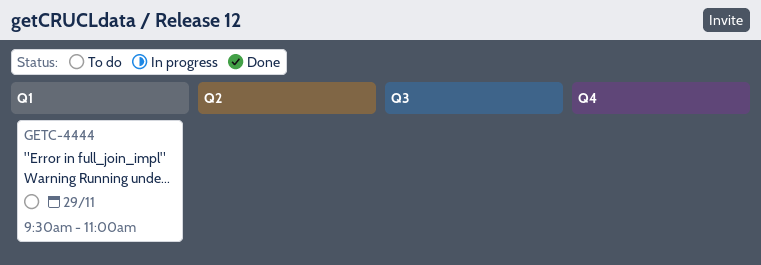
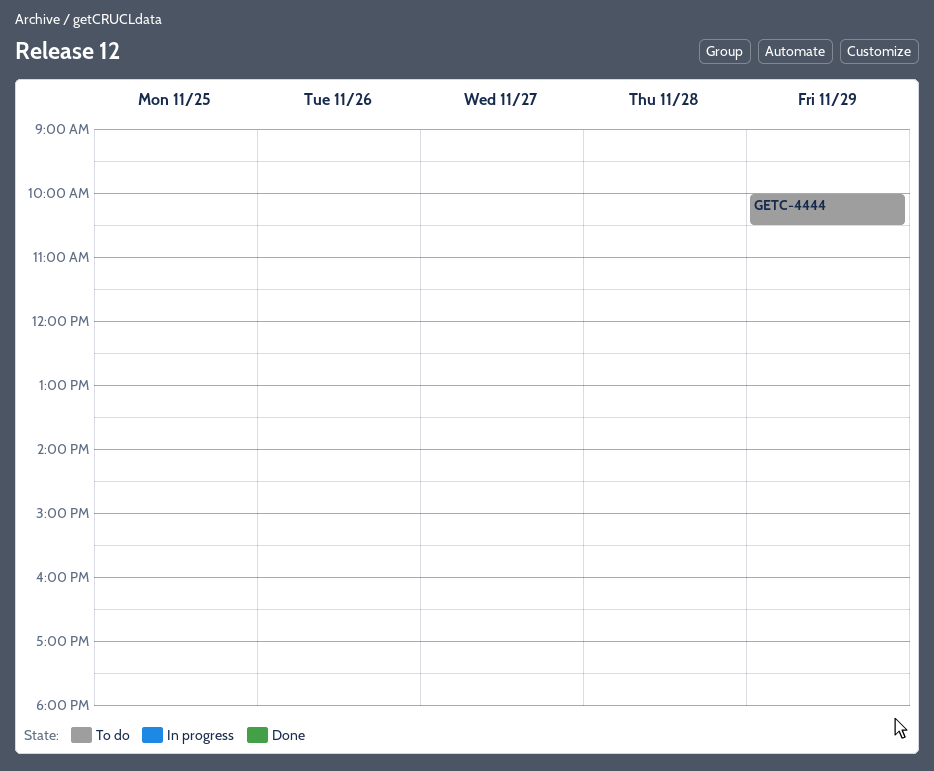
GETC-4444, begins: 09:30 -> 10:00
GETC-4444, ends: 11:00 -> 10:30

